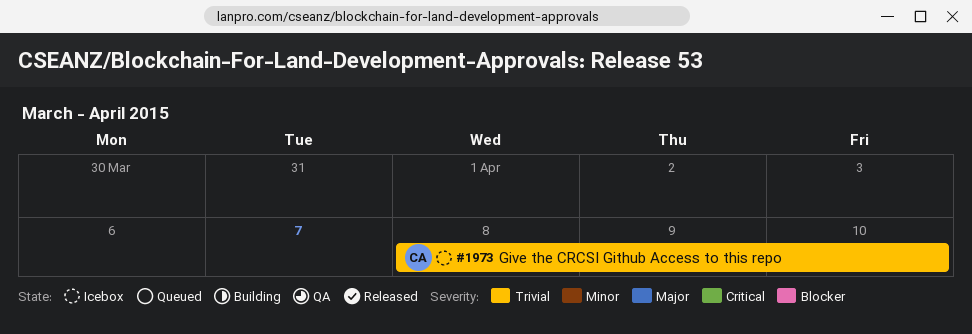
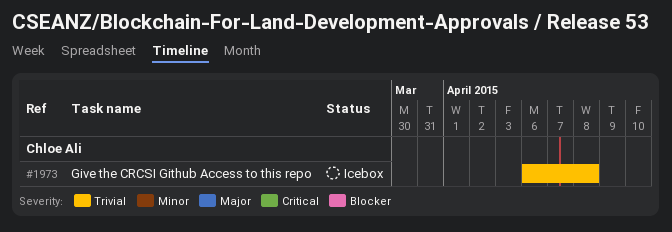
#1973, start: Apr 8 -> Apr 6
#1973, due: Apr 10 -> Apr 8

